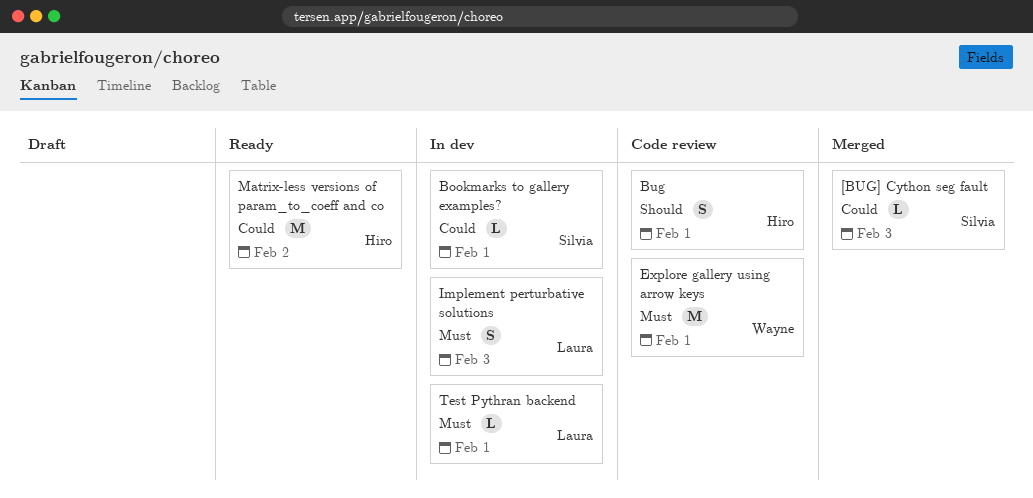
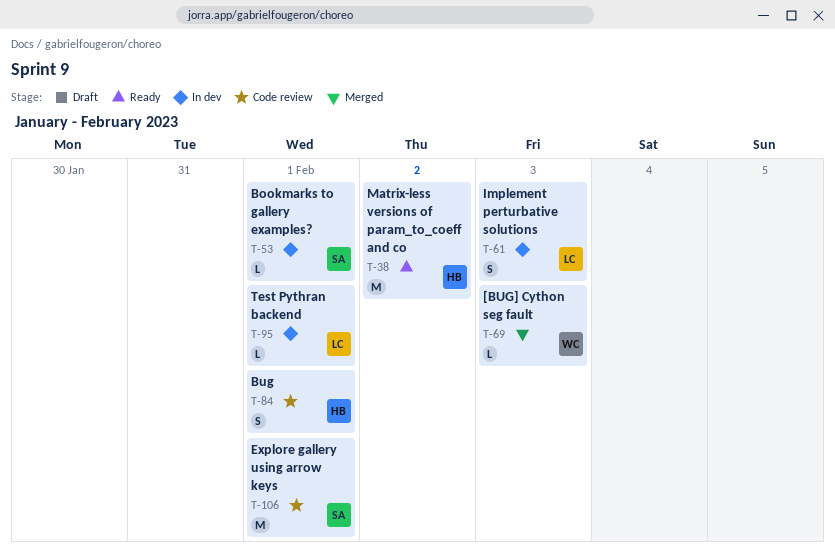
[BUG] Cython seg fault, owner: Silvia -> Wayne
Explore gallery using arrow keys, owner: Wayne -> Silvia

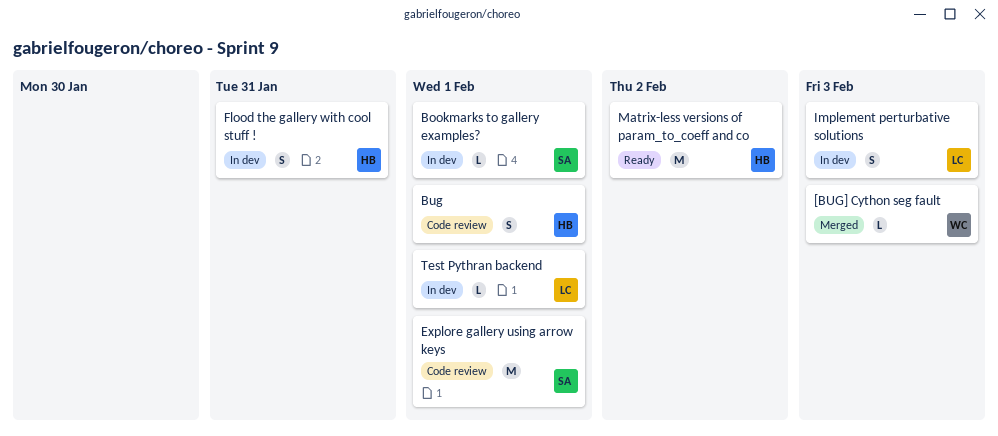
Flood the gallery with cool stuff !: none -> present

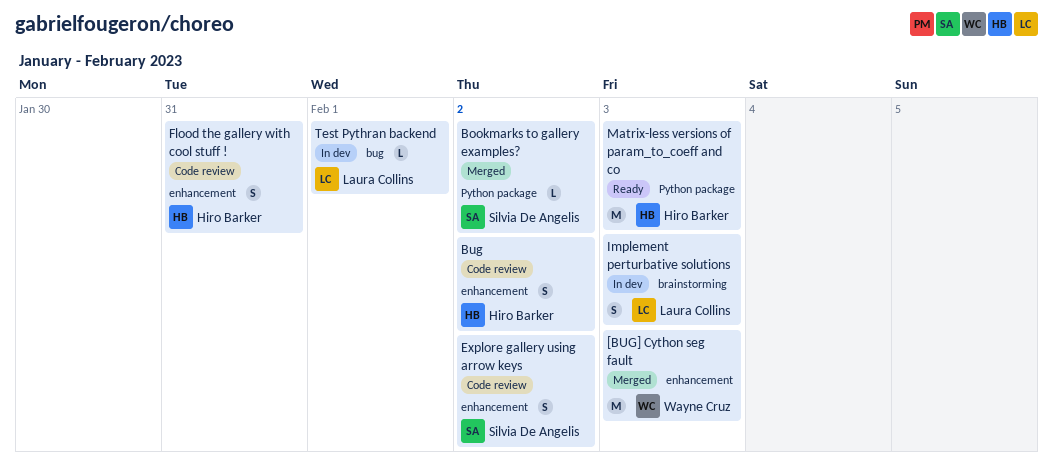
[BUG] Cython seg fault, estimate: L -> M
Bookmarks to gallery examples?, status: In dev -> Merged
Bookmarks to gallery examples?, due: Feb 1 -> Feb 2
Bug, due: Feb 1 -> Feb 2
Explore gallery using arrow keys, estimate: M -> S
Explore gallery using arrow keys, due: Feb 1 -> Feb 2
Flood the gallery with cool stuff !, status: In dev -> Code review
Matrix-less versions of param_to_coeff and co, due: Feb 2 -> Feb 3

